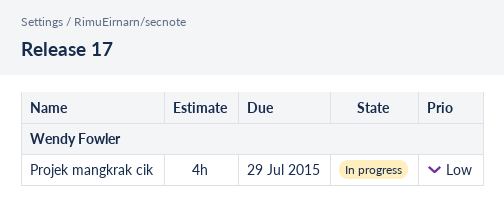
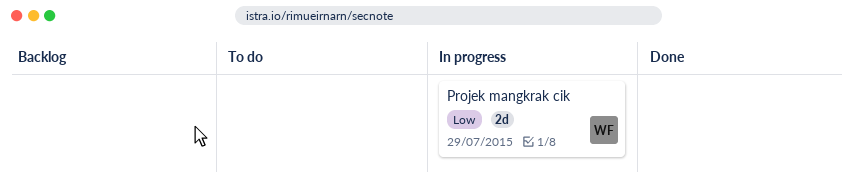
Projek mangkrak cik, estimate: 4h -> 2d

